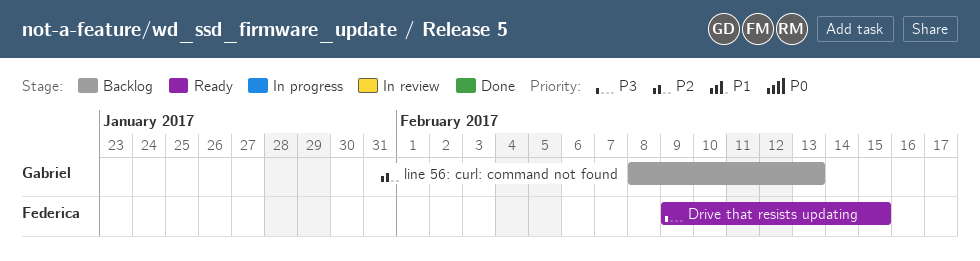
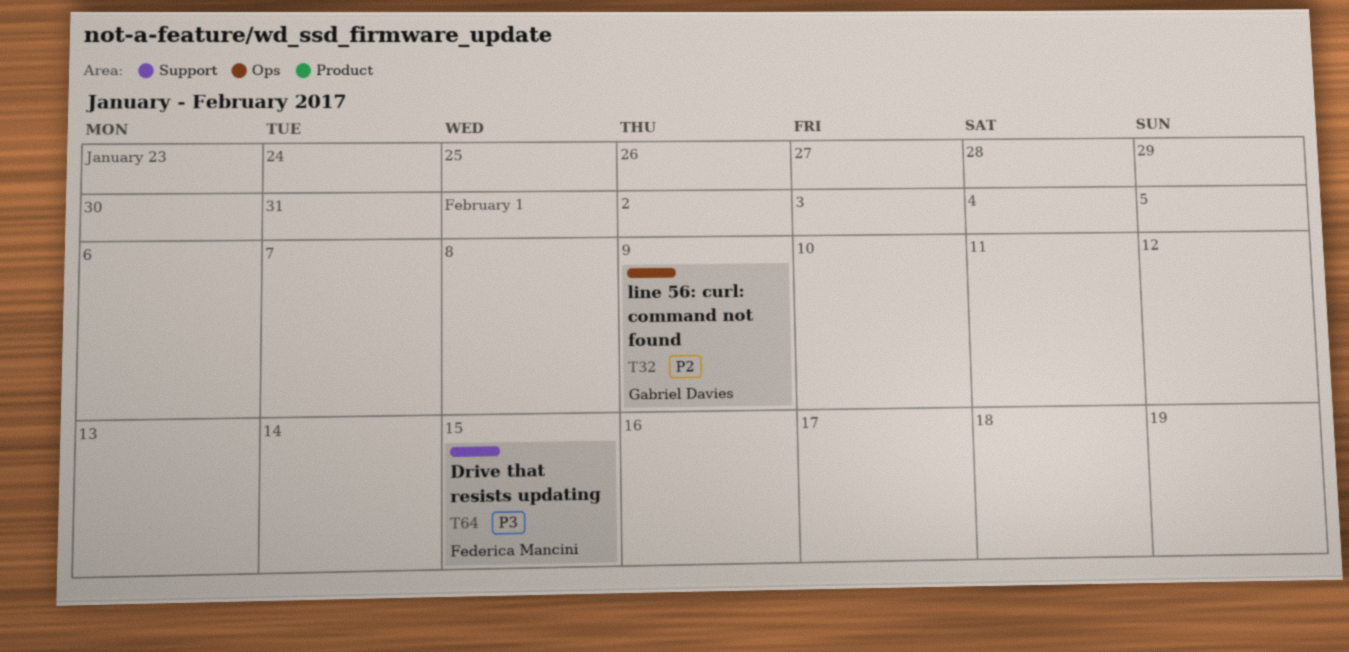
line 56: curl: command not found, due: Feb 13 -> Feb 9

